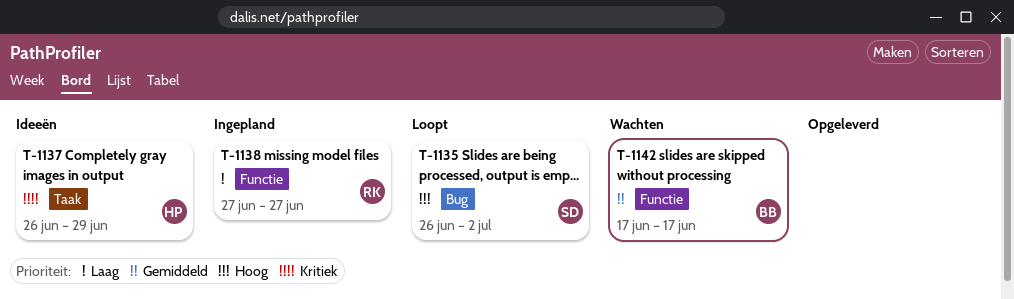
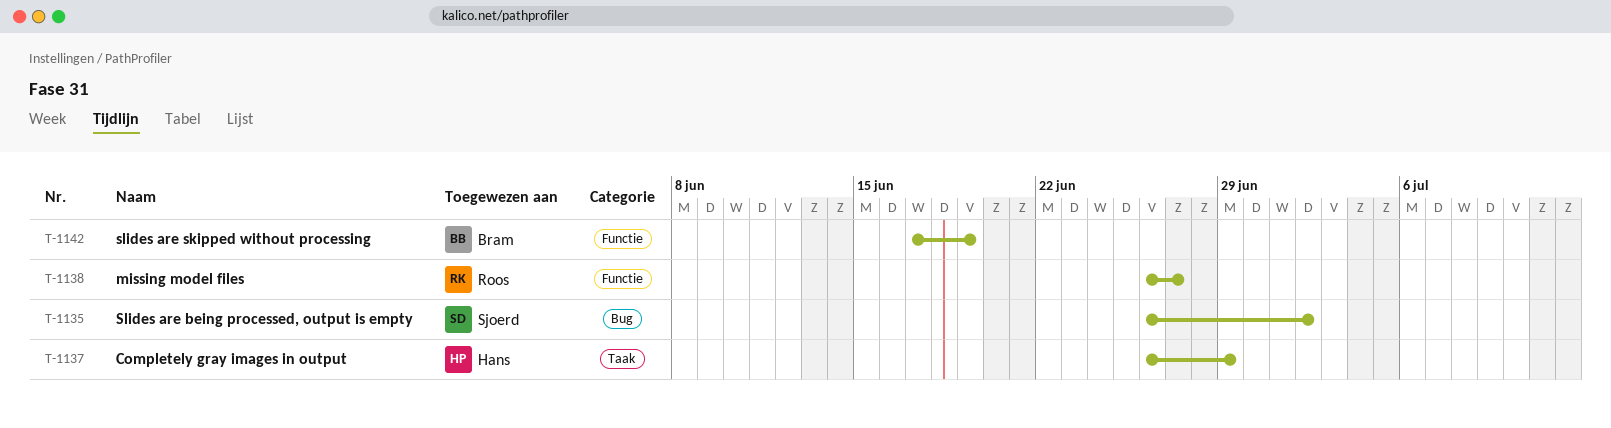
T-1138, start: Jun 27 -> Jun 26
T-1142, due: Jun 17 -> Jun 19

